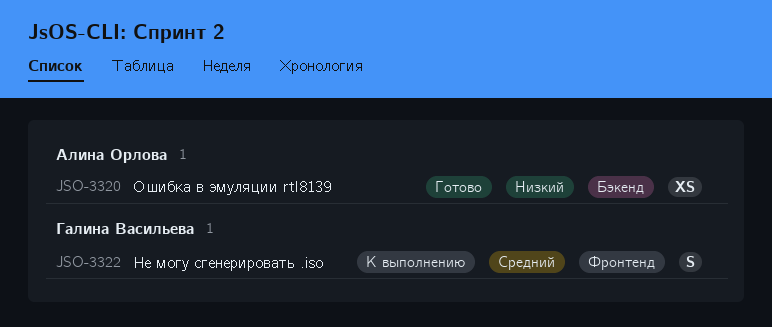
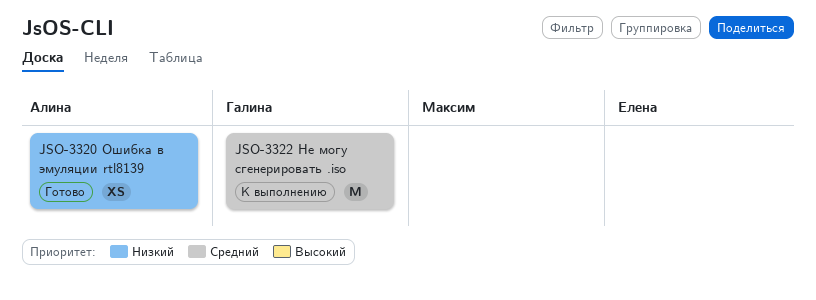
JSO-3322, estimate: S -> M

